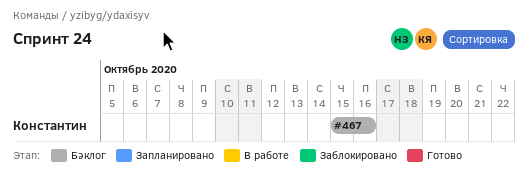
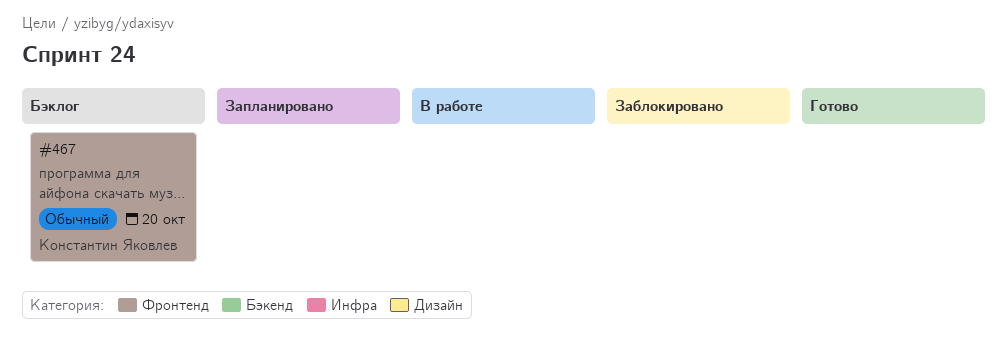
#467, due: Oct 16 -> Oct 20

